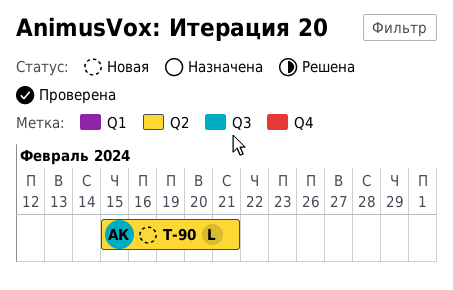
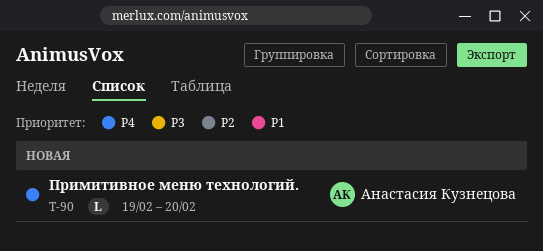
T-90, start: Feb 15 -> Feb 19
T-90, due: Feb 21 -> Feb 20

